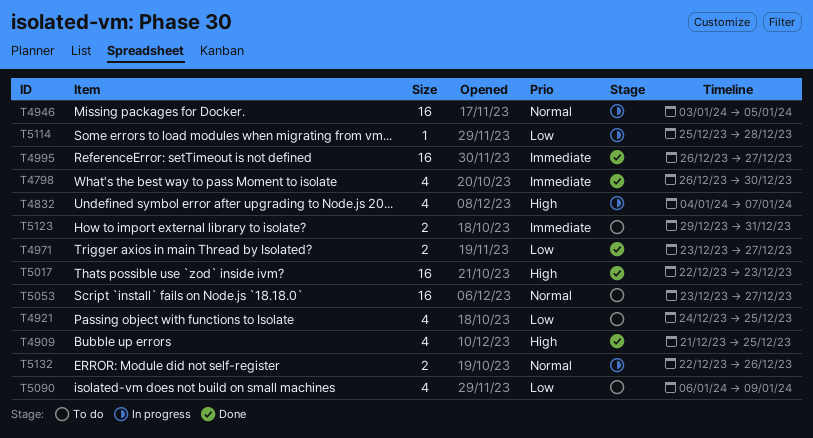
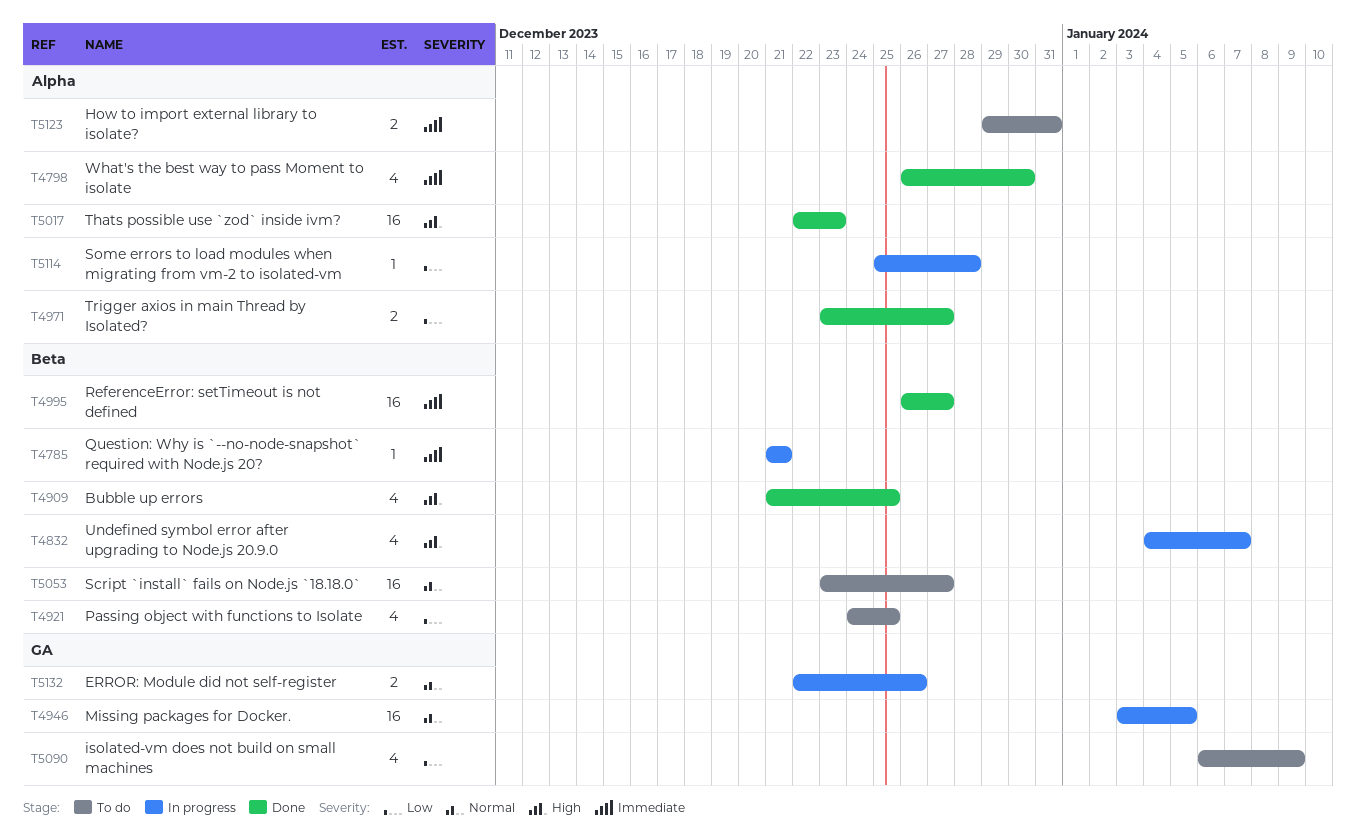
T4785: none -> present

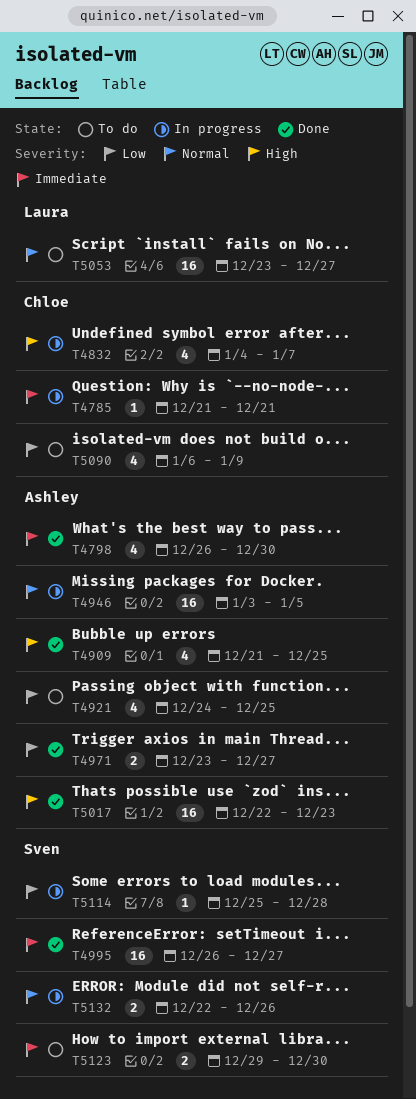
T5123, due: Dec 31 -> Dec 30

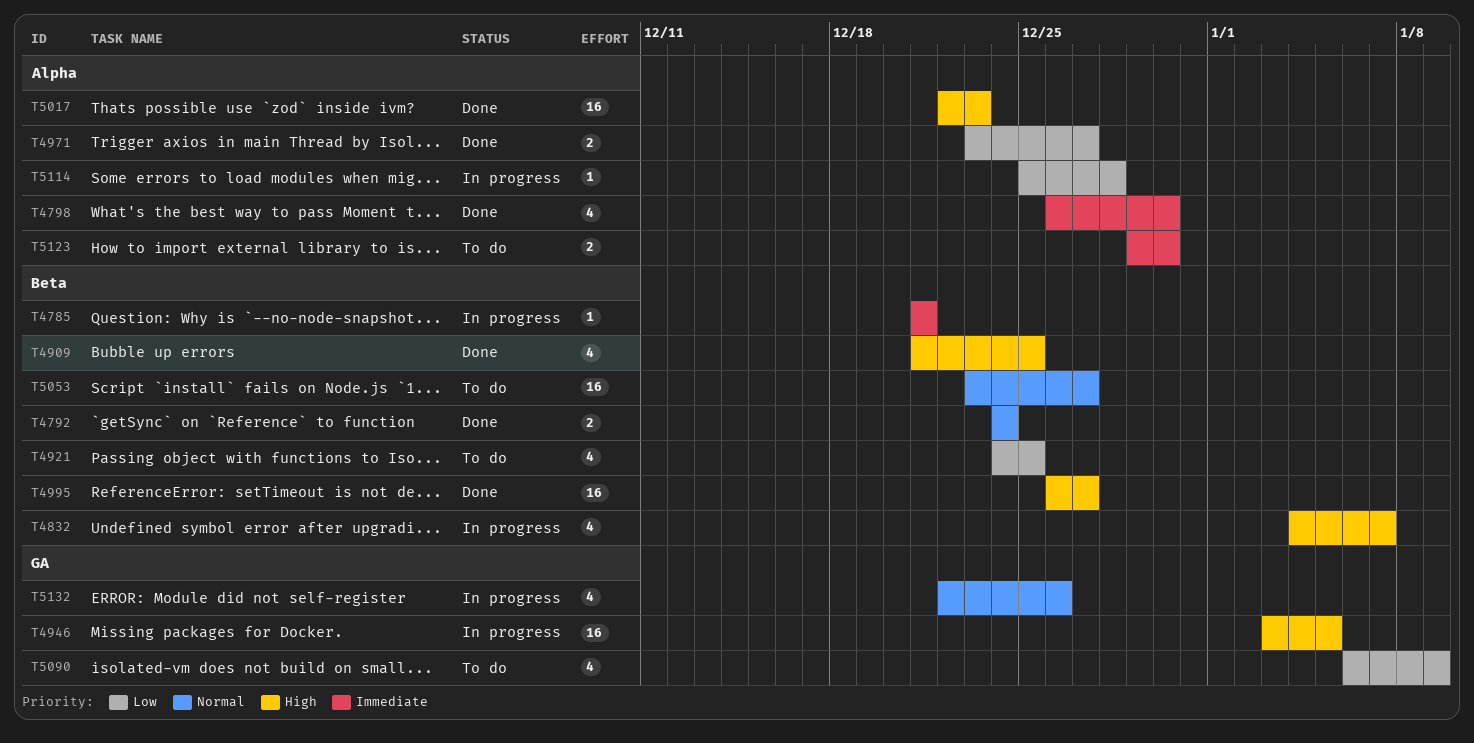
T4792: none -> present
T4946, priority: Normal -> High
T4995, priority: Immediate -> High
T5132, estimate: 2 -> 4

